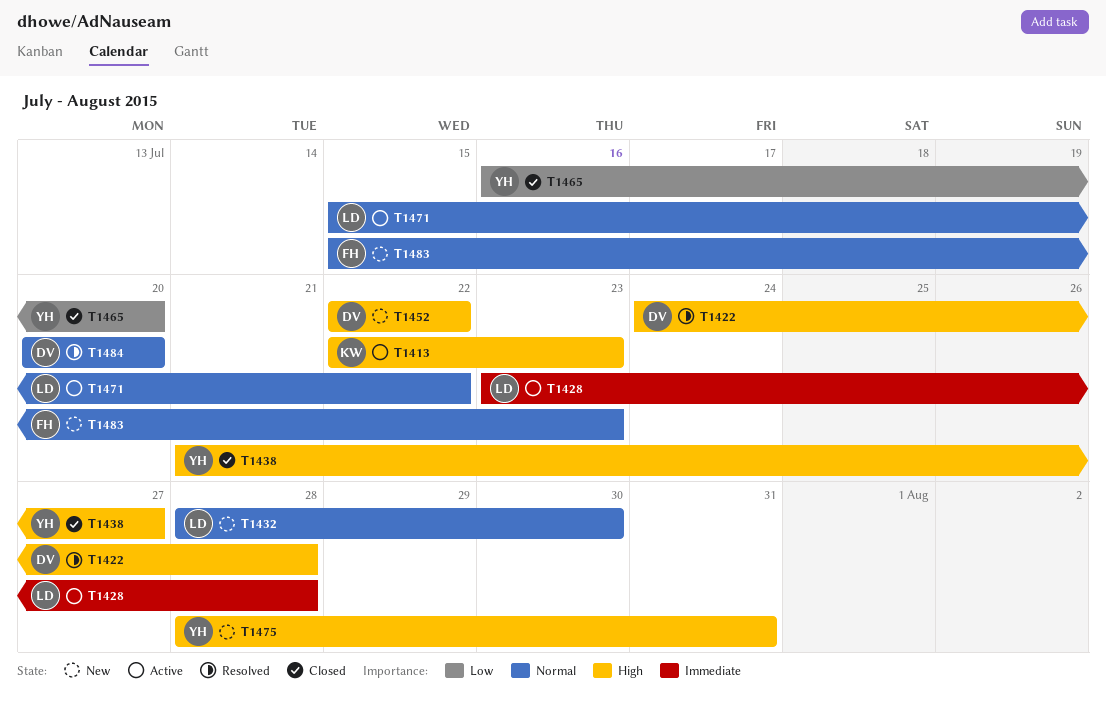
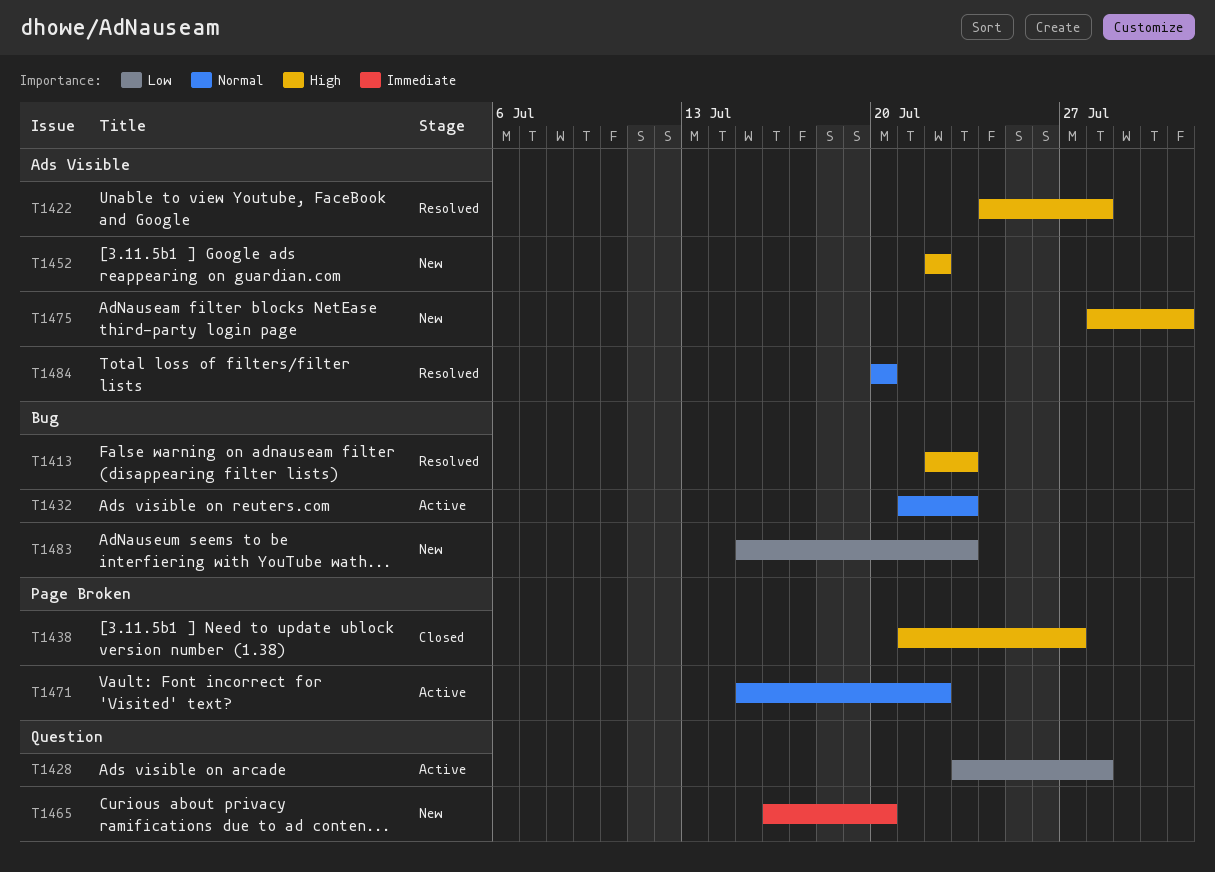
T1413, status: Active -> Resolved
T1428, priority: Immediate -> Low
T1432, status: New -> Active
T1432, start: Jul 28 -> Jul 21
T1432, due: Jul 30 -> Jul 23
T1465, status: Closed -> New
T1465, priority: Low -> Immediate
T1483, priority: Normal -> Low

